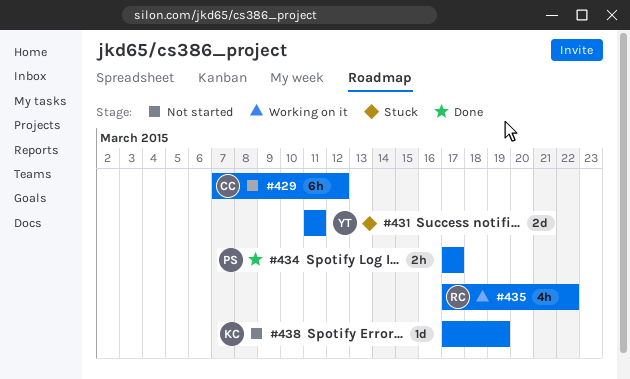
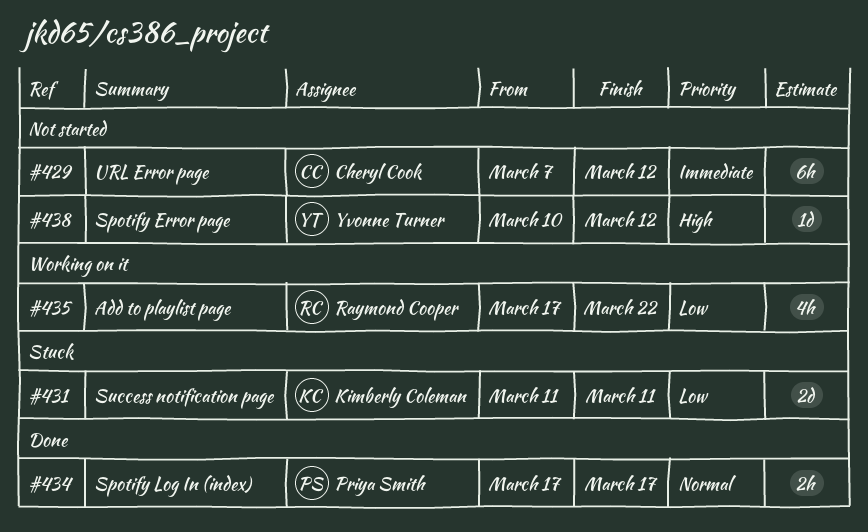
#431, owner: Yvonne Turner -> Kimberly Coleman
#438, owner: Kimberly Coleman -> Yvonne Turner
#438, start: Mar 17 -> Mar 10
#438, due: Mar 19 -> Mar 12

